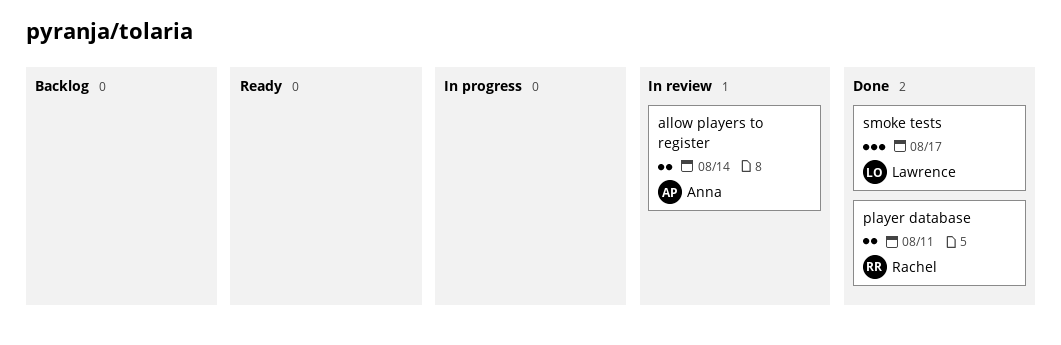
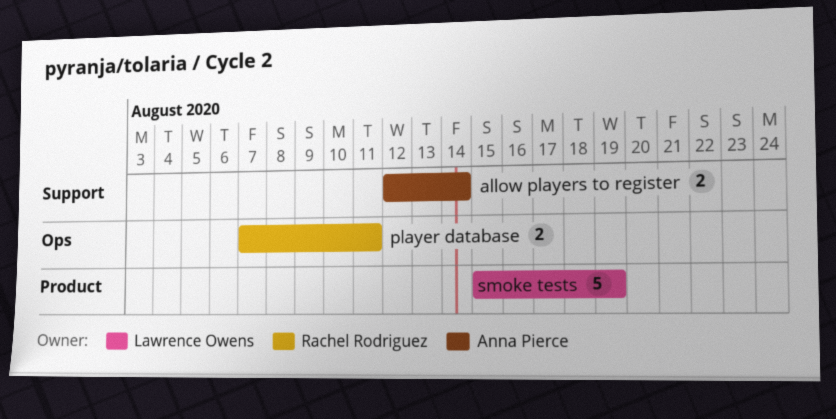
smoke tests, estimate: 3 -> 5
smoke tests, due: Aug 17 -> Aug 19

